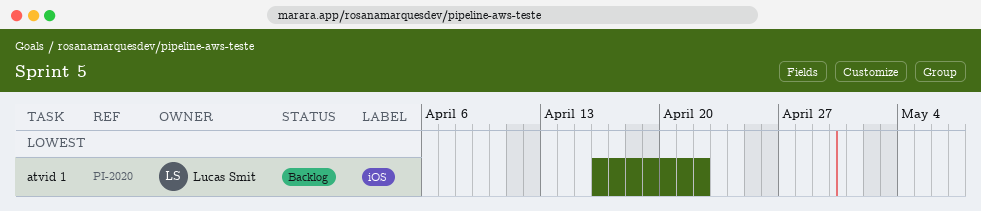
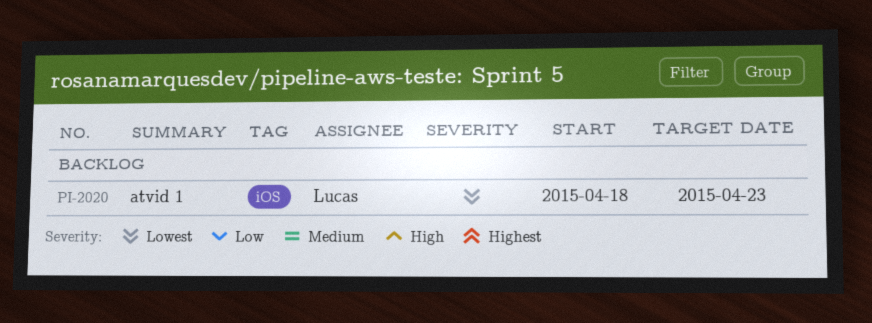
PI-2020, start: Apr 16 -> Apr 18
PI-2020, due: Apr 22 -> Apr 23

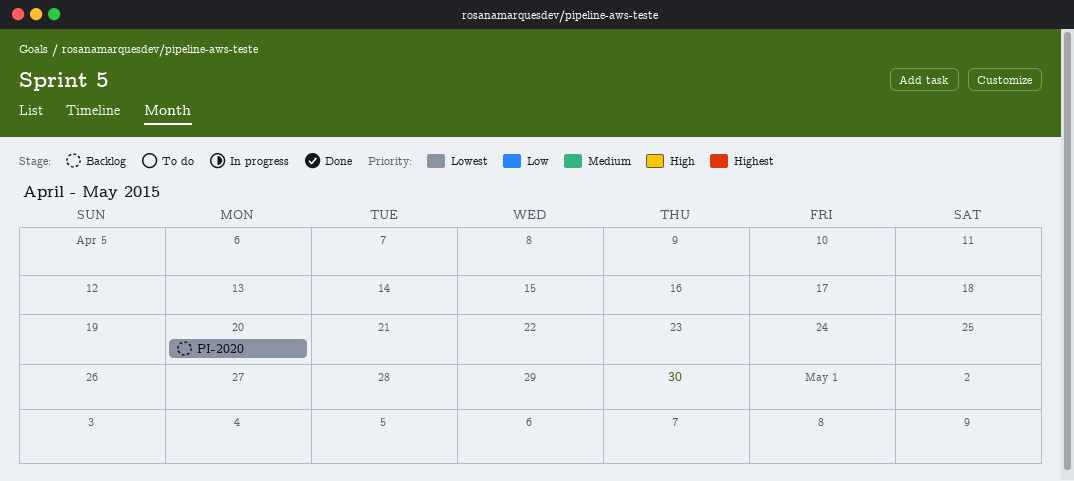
PI-2020, start: Apr 18 -> Apr 20
PI-2020, due: Apr 23 -> Apr 20

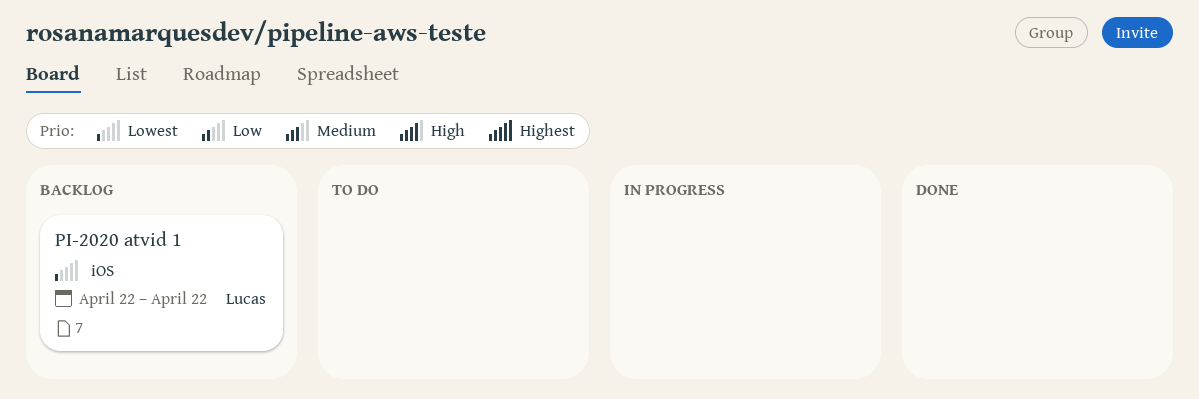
PI-2020, start: Apr 20 -> Apr 22
PI-2020, due: Apr 20 -> Apr 22

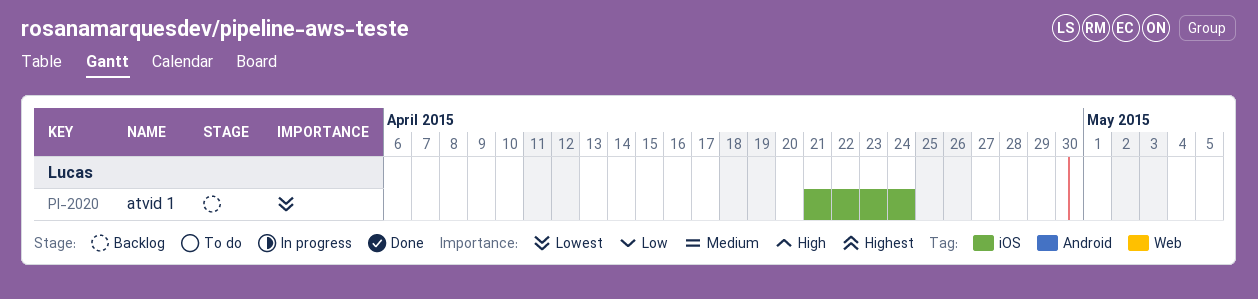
PI-2020, start: Apr 22 -> Apr 21
PI-2020, due: Apr 22 -> Apr 24

